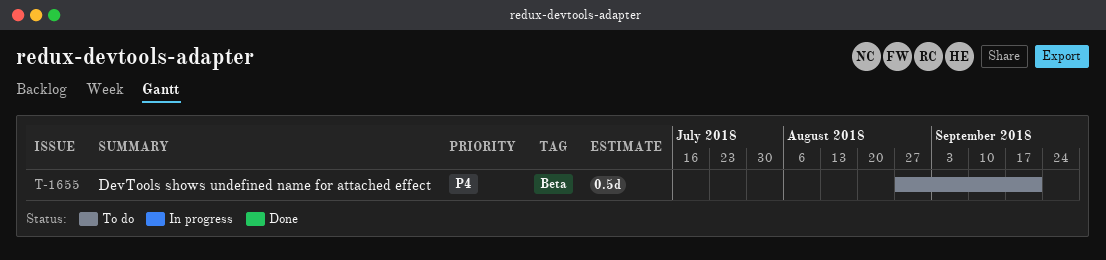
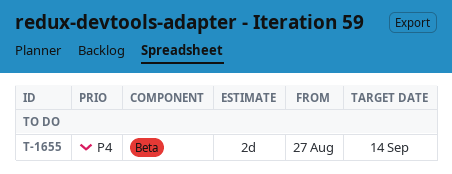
T-1655, estimate: 0.5d -> 2d
T-1655, due: Sep 21 -> Sep 14

